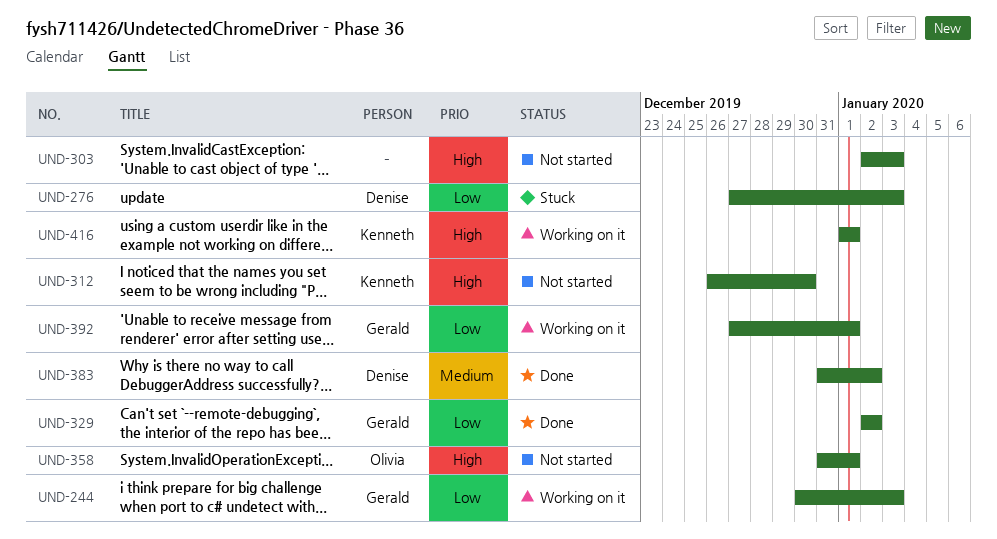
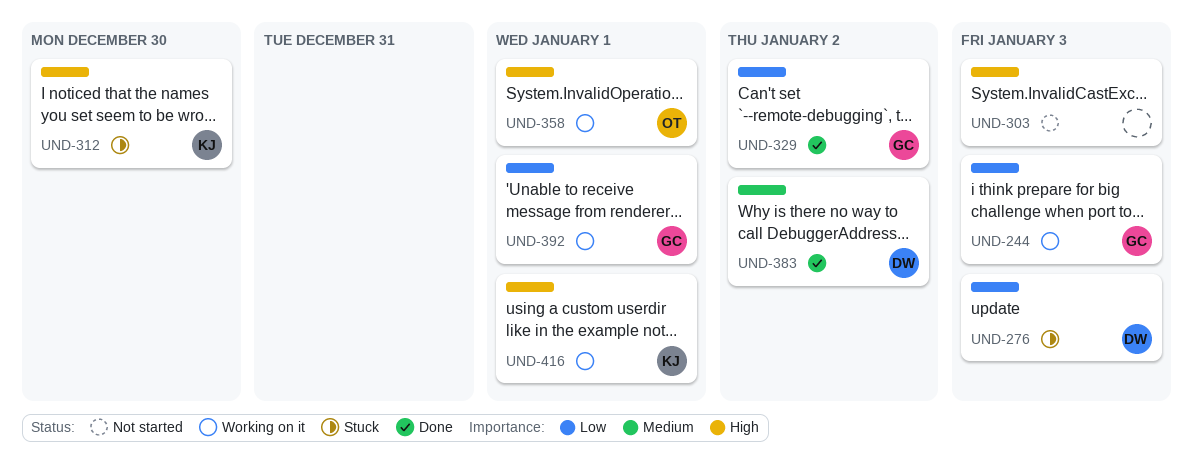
UND-312, status: Not started -> Stuck
UND-358, status: Not started -> Working on it

